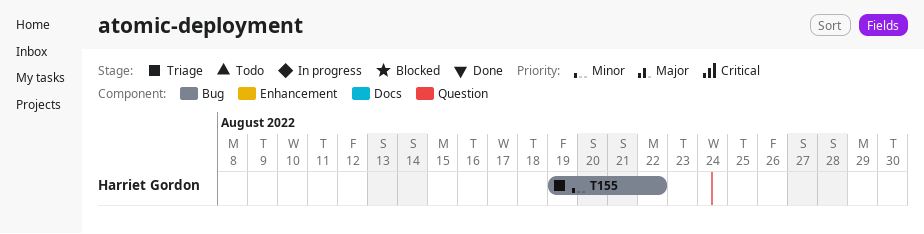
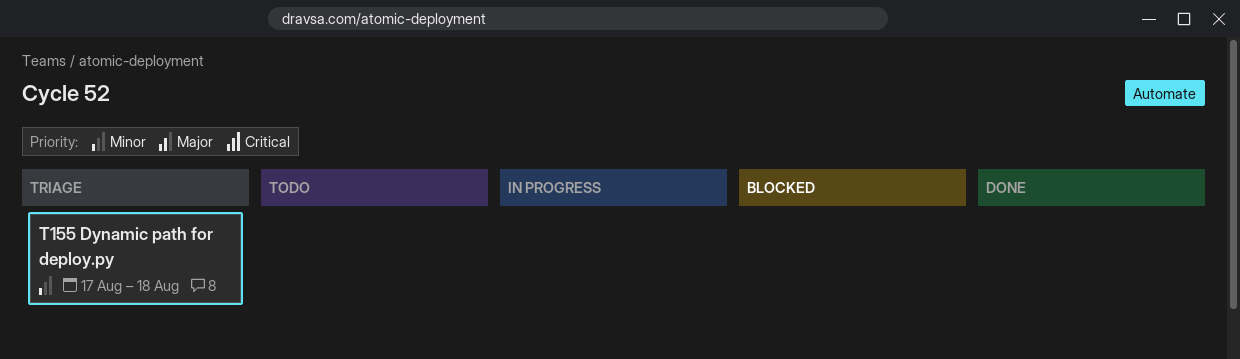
T155, start: Aug 19 -> Aug 17
T155, due: Aug 22 -> Aug 18

